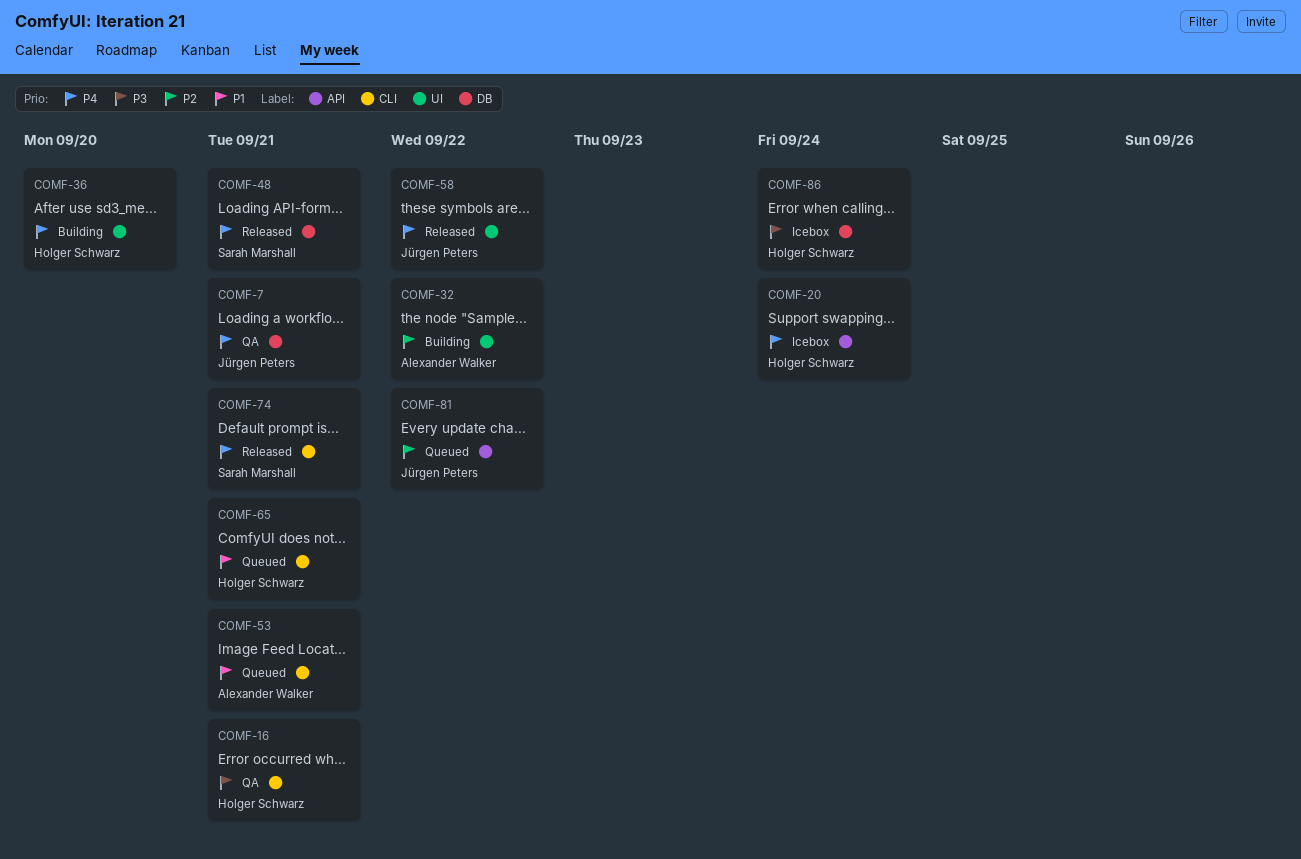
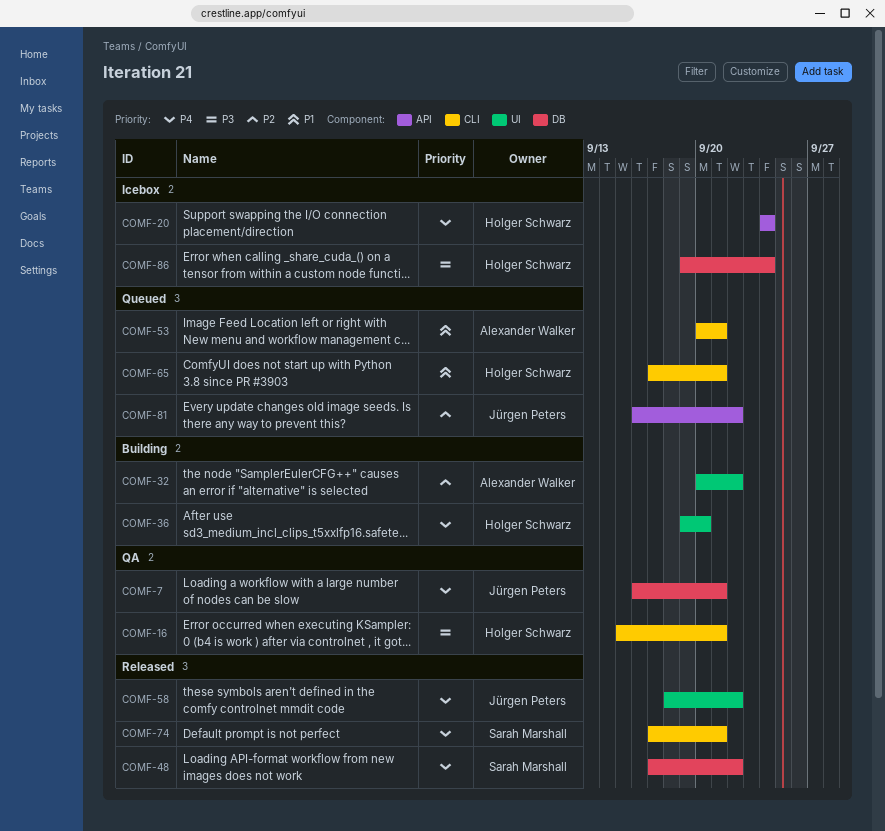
COMF-48, due: Sep 21 -> Sep 22

